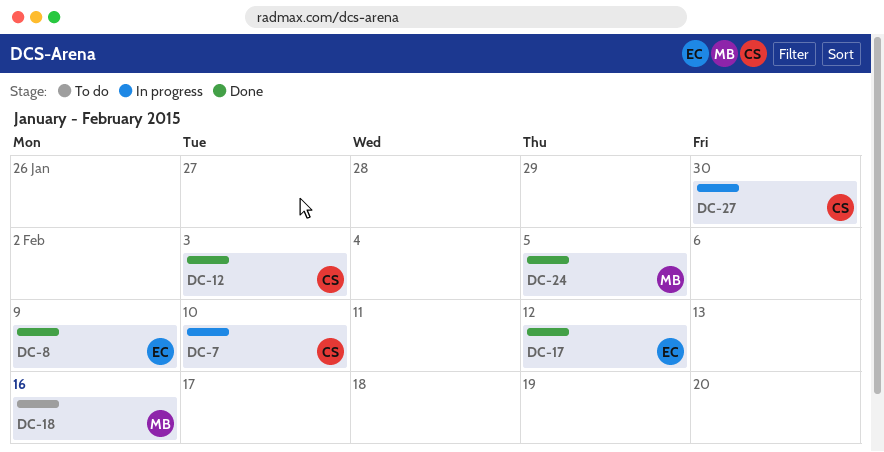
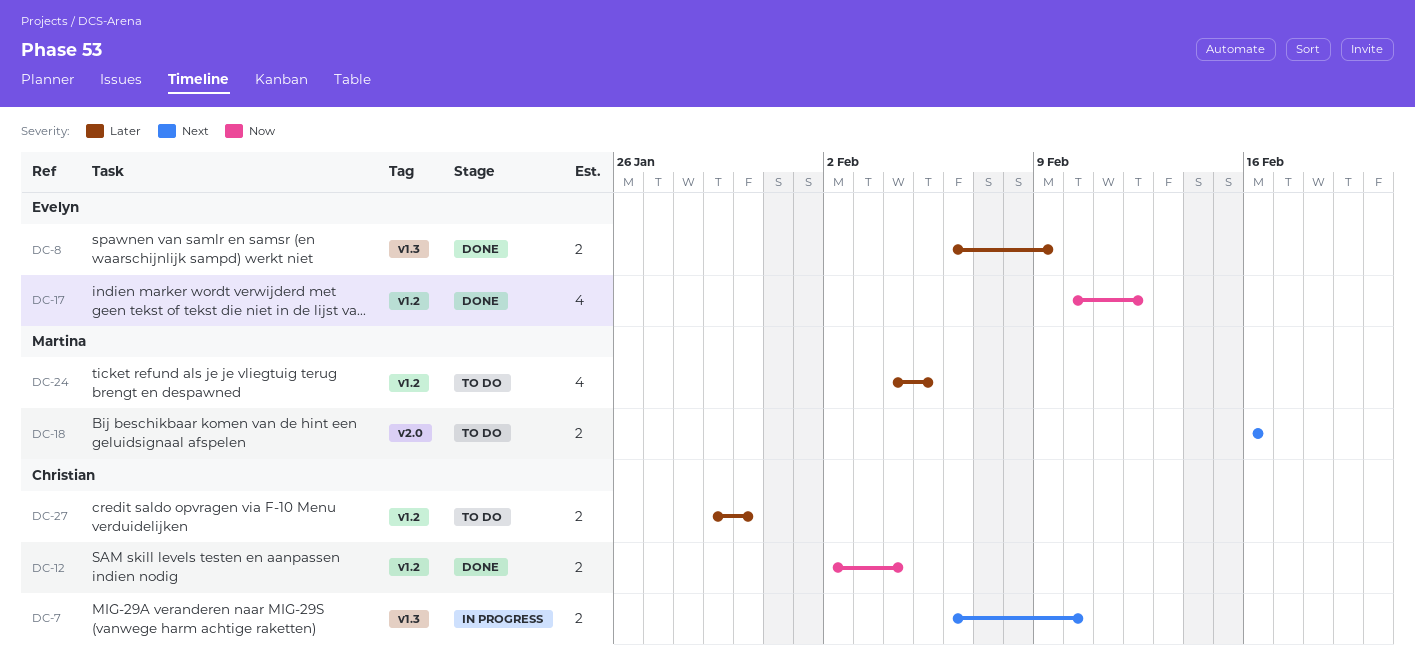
DC-12, due: Feb 3 -> Feb 4
DC-24, status: Done -> To do
DC-27, status: In progress -> To do

